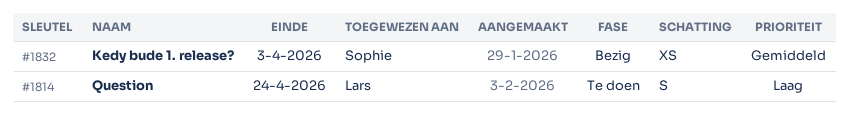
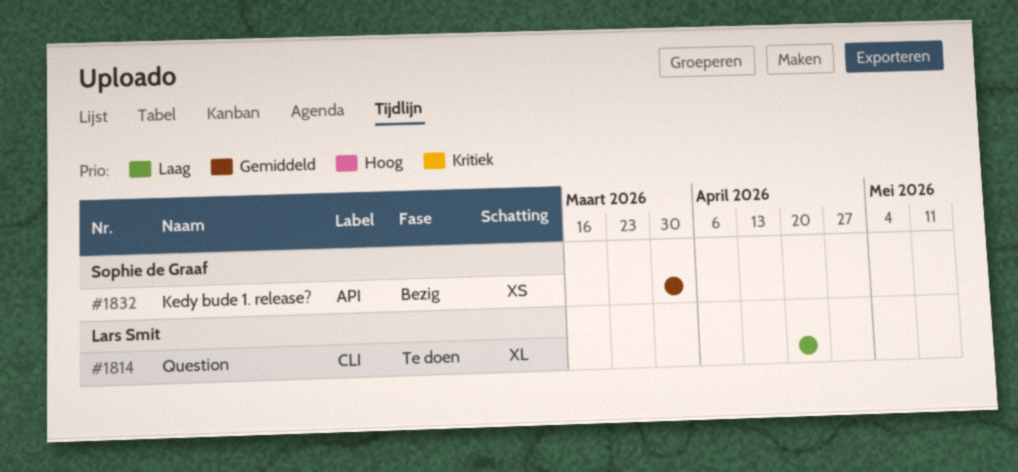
#1814, estimate: S -> XL

